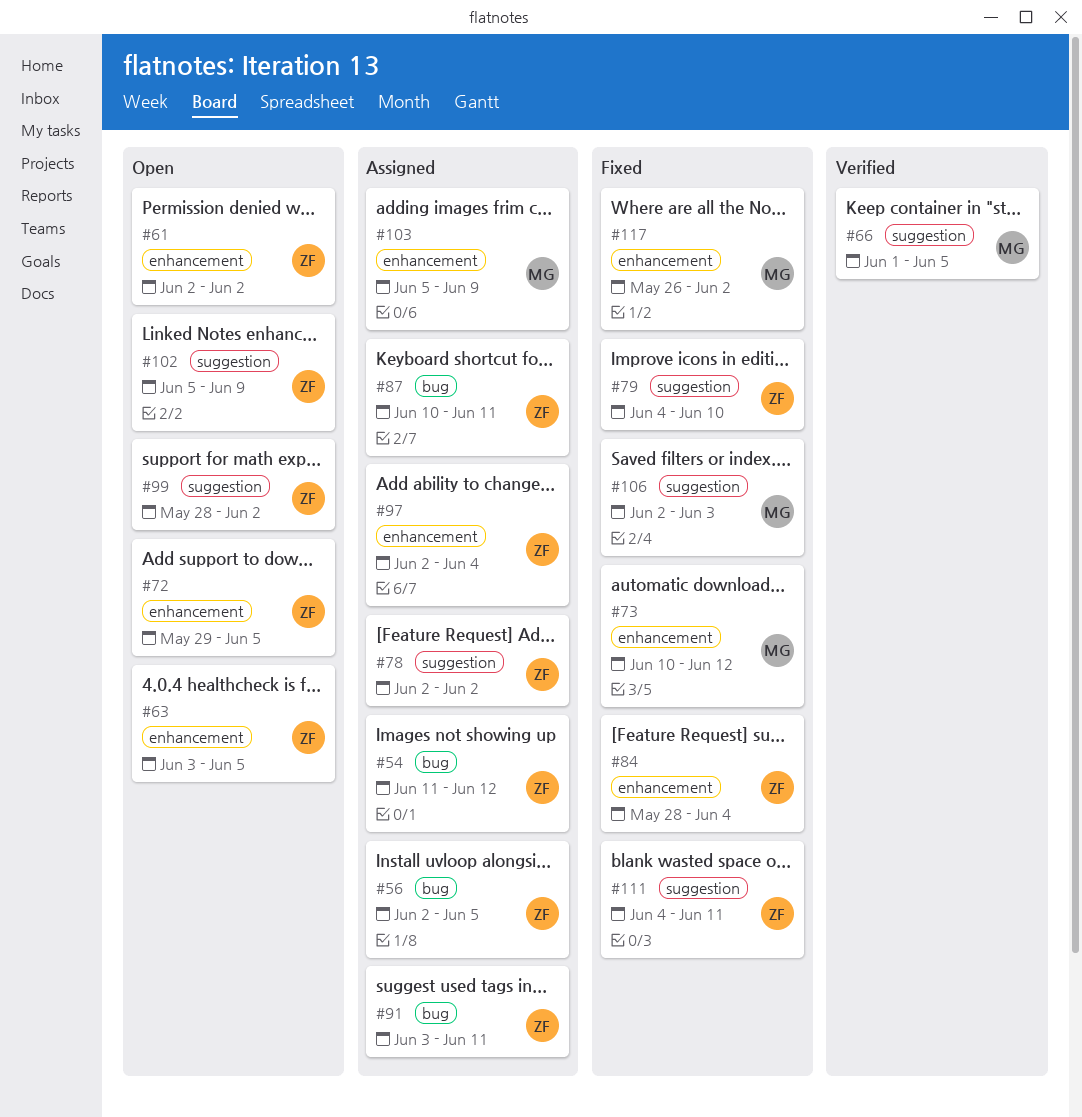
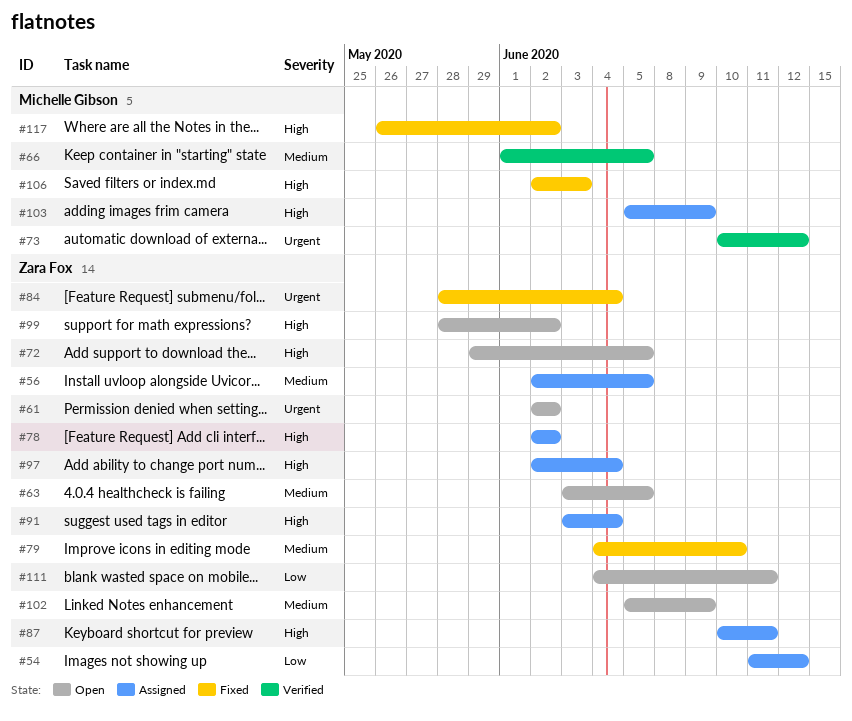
#73, status: Fixed -> Verified
#91, due: Jun 11 -> Jun 4
#111, status: Fixed -> Open

